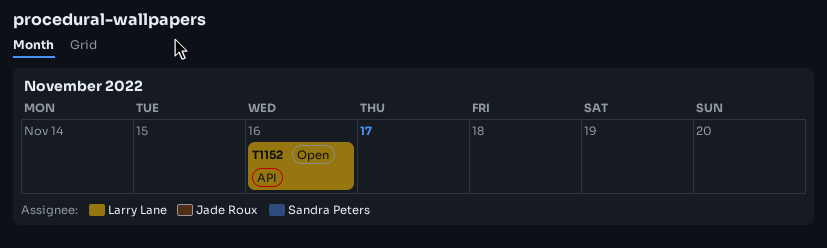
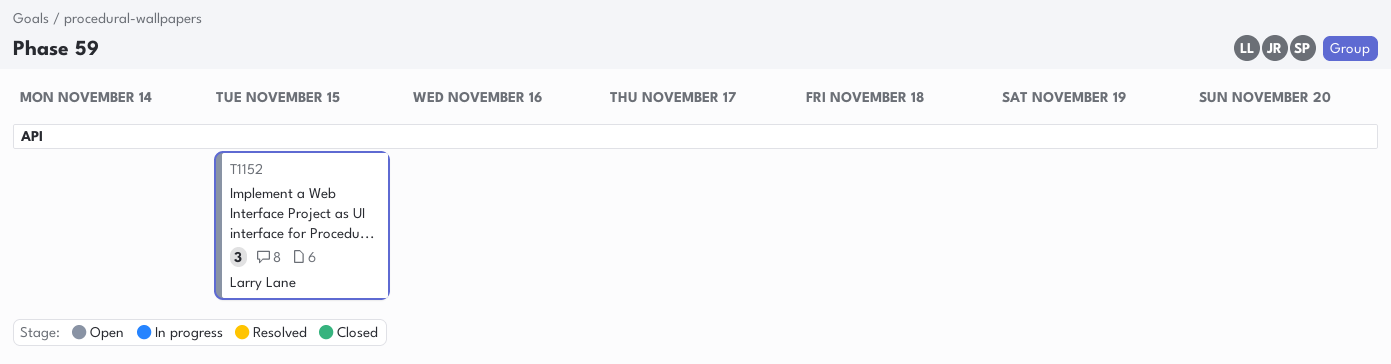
T1152, due: Nov 16 -> Nov 15

